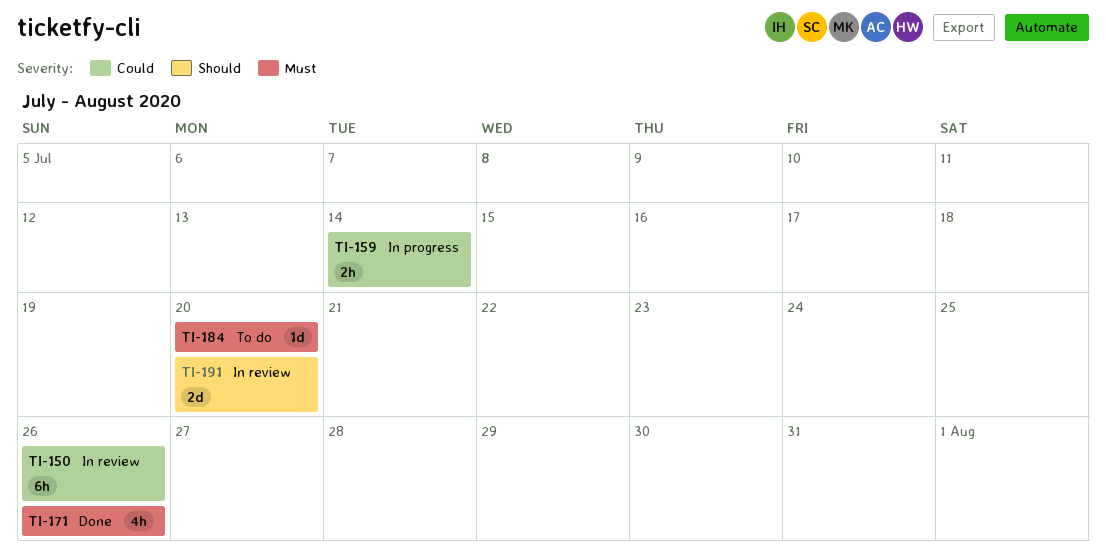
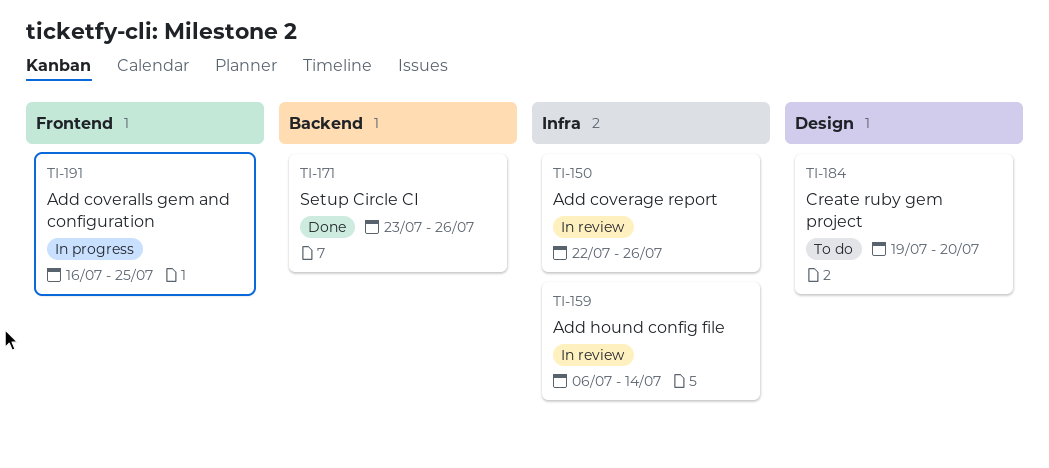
TI-159, status: In progress -> In review
TI-191, status: In review -> In progress
TI-191, due: Jul 20 -> Jul 25

